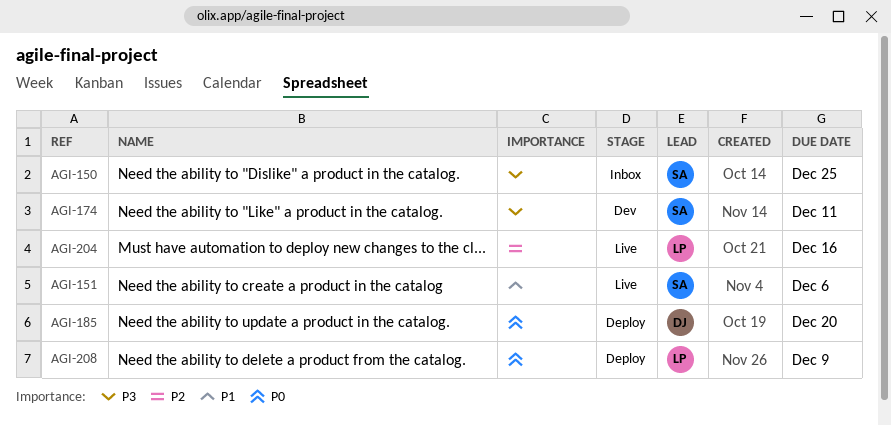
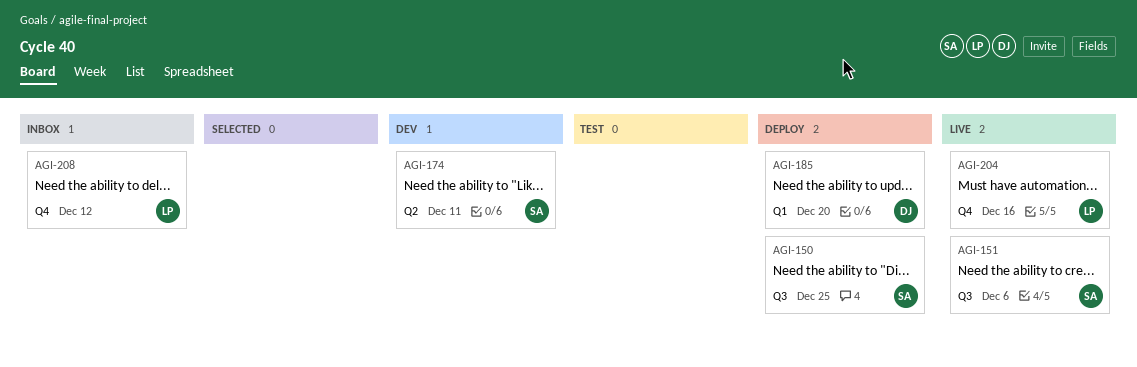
AGI-150, status: Inbox -> Deploy
AGI-208, status: Deploy -> Inbox
AGI-208, due: Dec 9 -> Dec 12

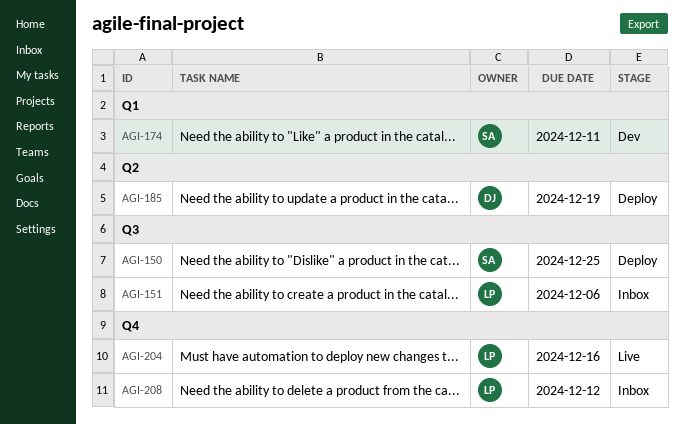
AGI-151, status: Live -> Inbox
AGI-151, owner: SA -> LP
AGI-174, label: Q2 -> Q1
AGI-185, label: Q1 -> Q2
AGI-185, due: Dec 20 -> Dec 19

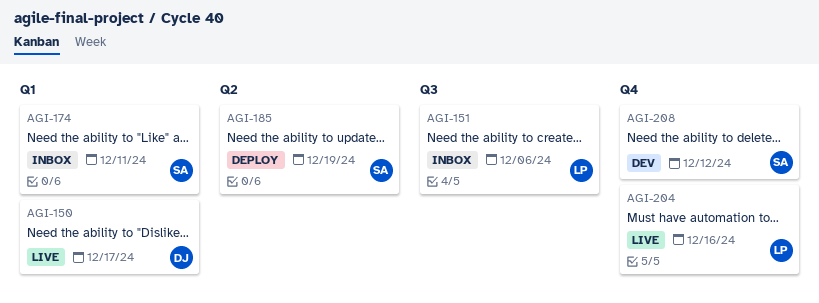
AGI-150, status: Deploy -> Live
AGI-150, owner: SA -> DJ
AGI-150, label: Q3 -> Q1
AGI-150, due: Dec 25 -> Dec 17
AGI-174, status: Dev -> Inbox
AGI-185, owner: DJ -> SA
AGI-208, status: Inbox -> Dev
AGI-208, owner: LP -> SA

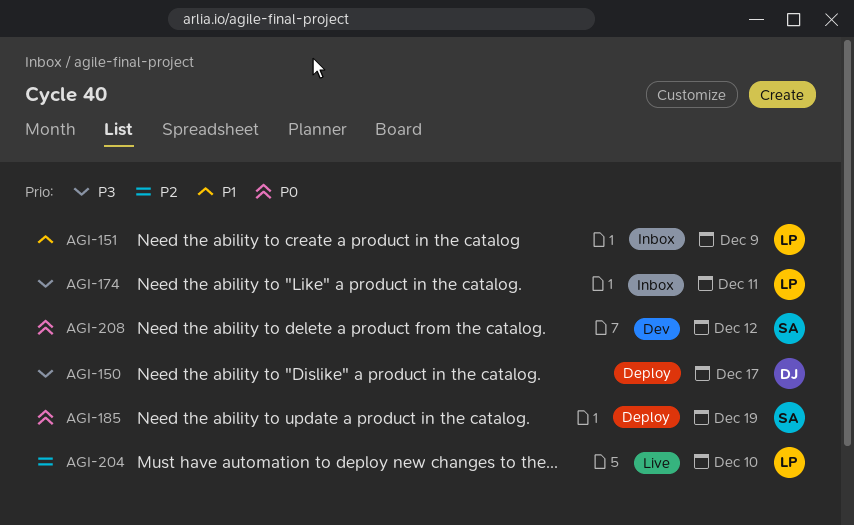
AGI-150, status: Live -> Deploy
AGI-151, due: Dec 6 -> Dec 9
AGI-174, owner: SA -> LP
AGI-204, due: Dec 16 -> Dec 10

